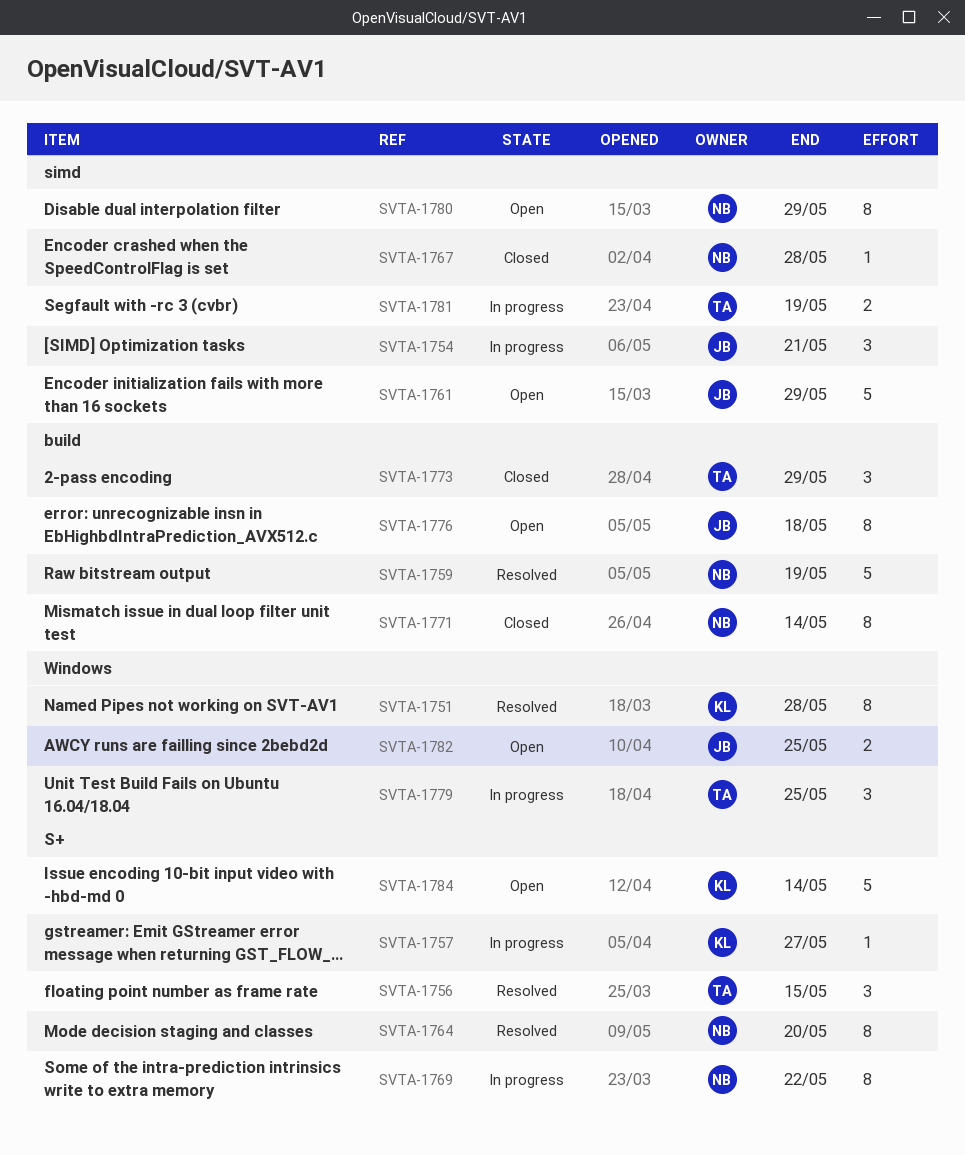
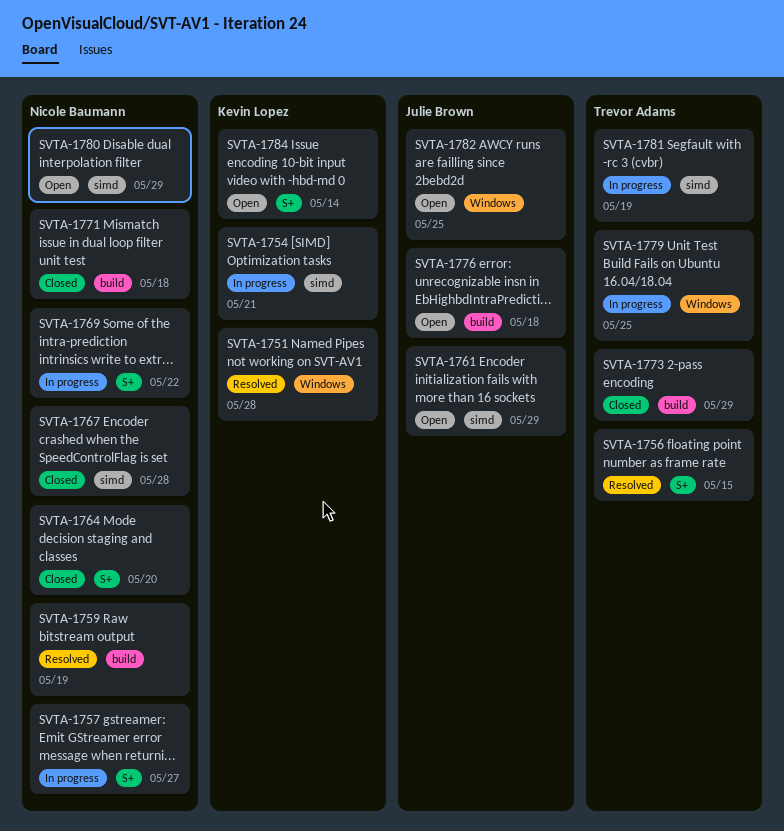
SVTA-1754, owner: Julie Brown -> Kevin Lopez
SVTA-1757, owner: Kevin Lopez -> Nicole Baumann
SVTA-1764, status: Resolved -> Closed
SVTA-1771, due: May 14 -> May 18

